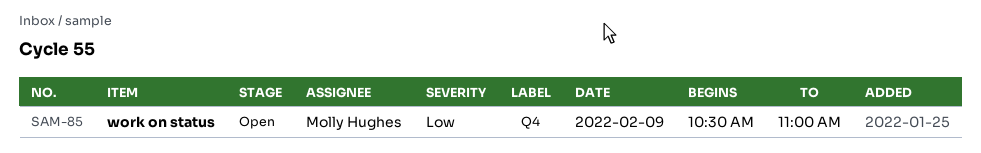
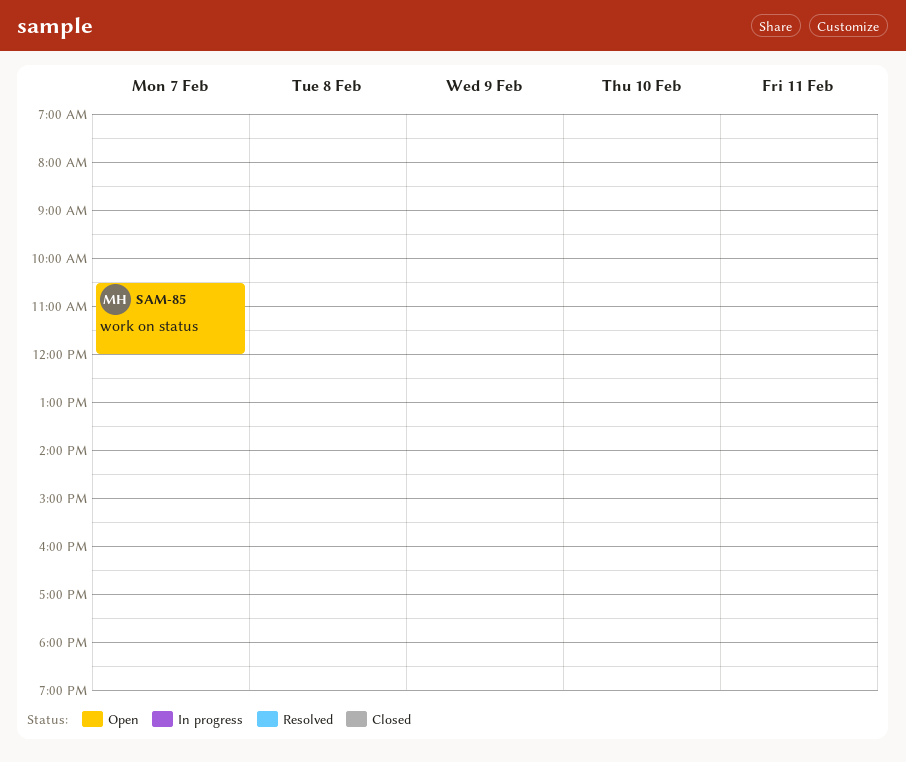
SAM-85, day: Feb 9 -> Feb 7
SAM-85, ends: 11:00 -> 12:00

